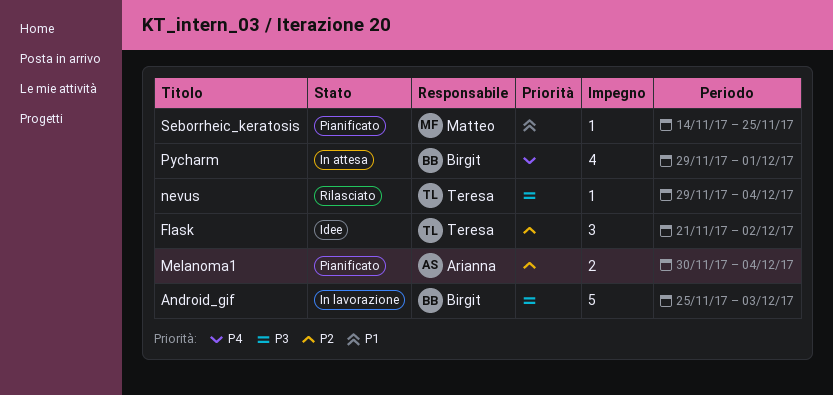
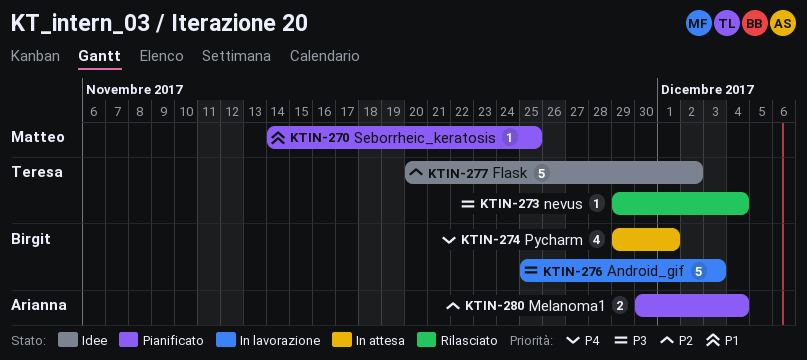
Flask, estimate: 3 -> 5
Flask, start: Nov 21 -> Nov 20

